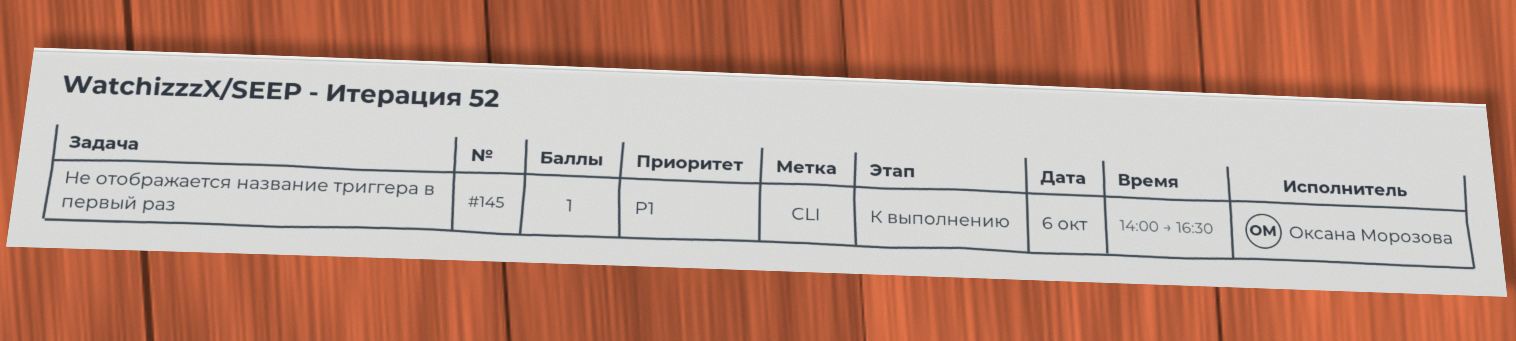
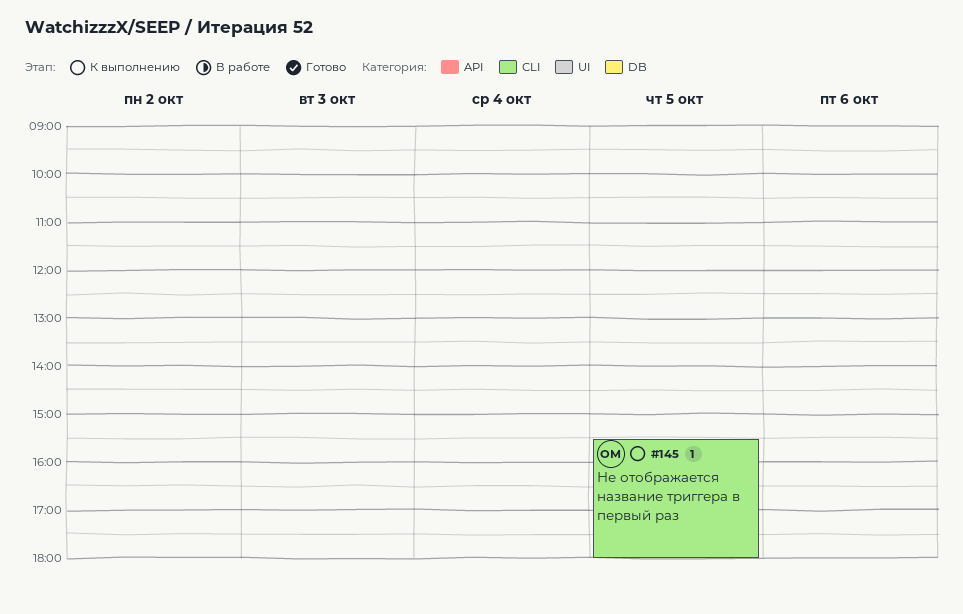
#145, day: Oct 6 -> Oct 5
#145, begins: 14:00 -> 15:30
#145, ends: 16:30 -> 18:00

